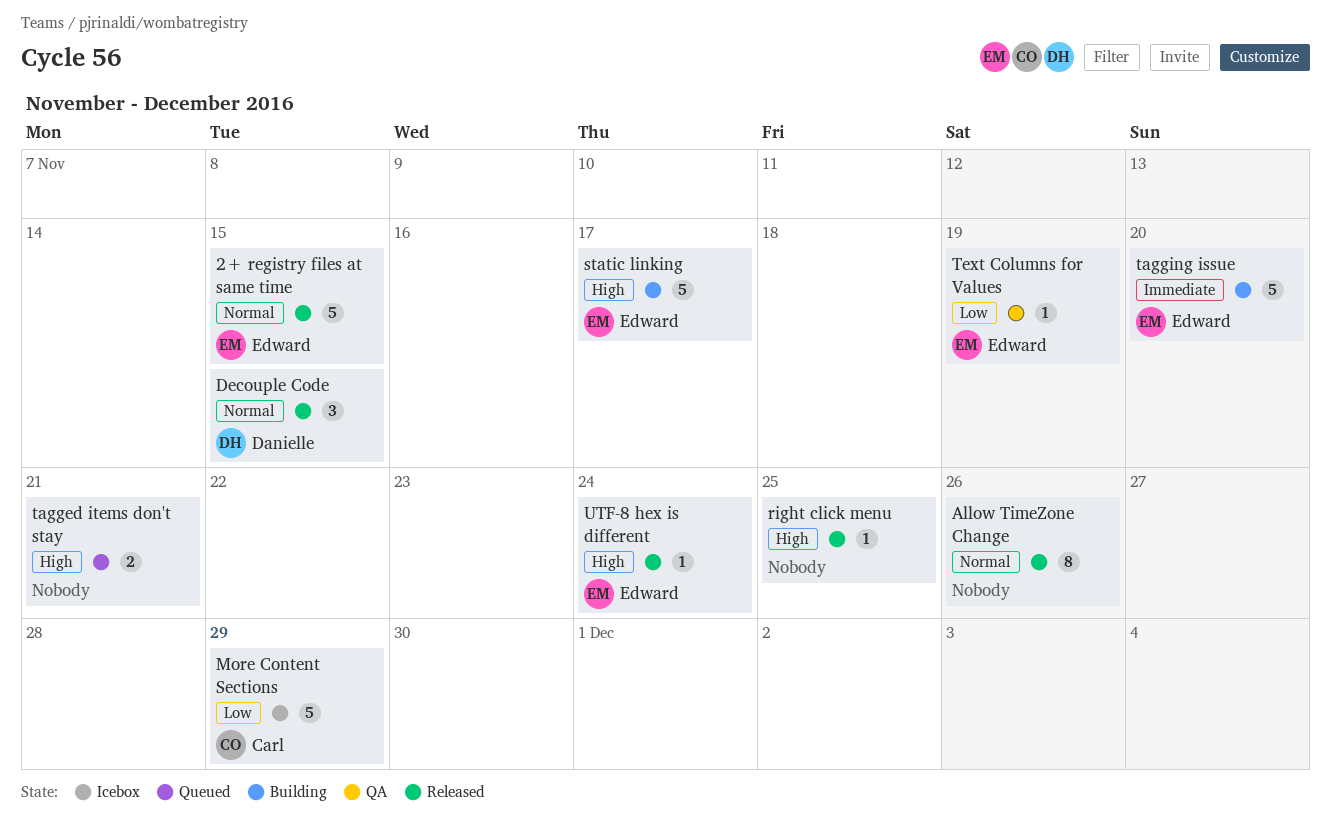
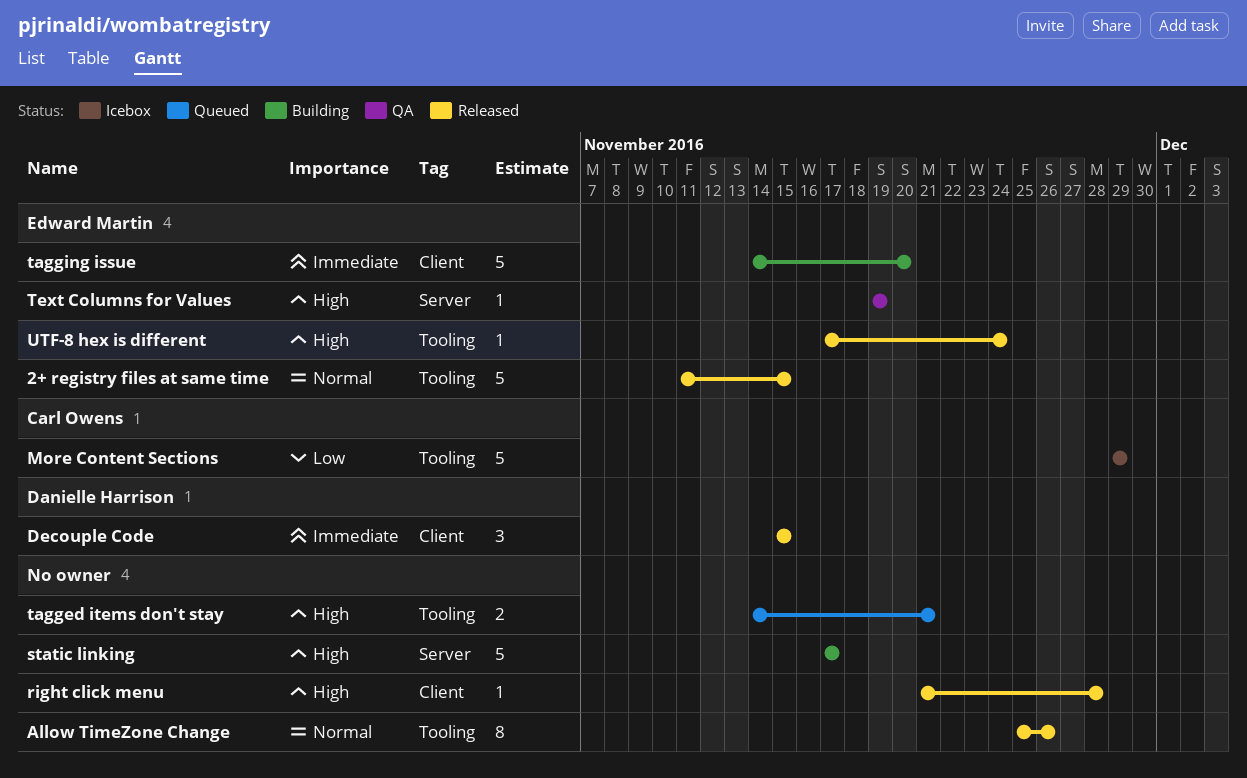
Decouple Code, priority: Normal -> Immediate
right click menu, due: Nov 25 -> Nov 28
static linking, owner: Edward Martin -> none
Text Columns for Values, priority: Low -> High

